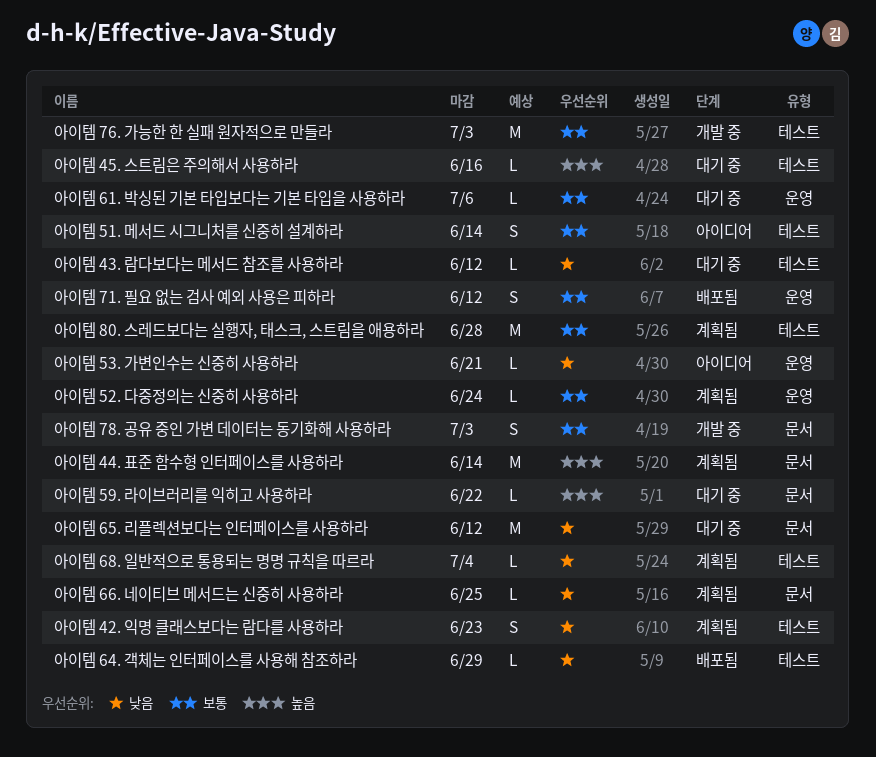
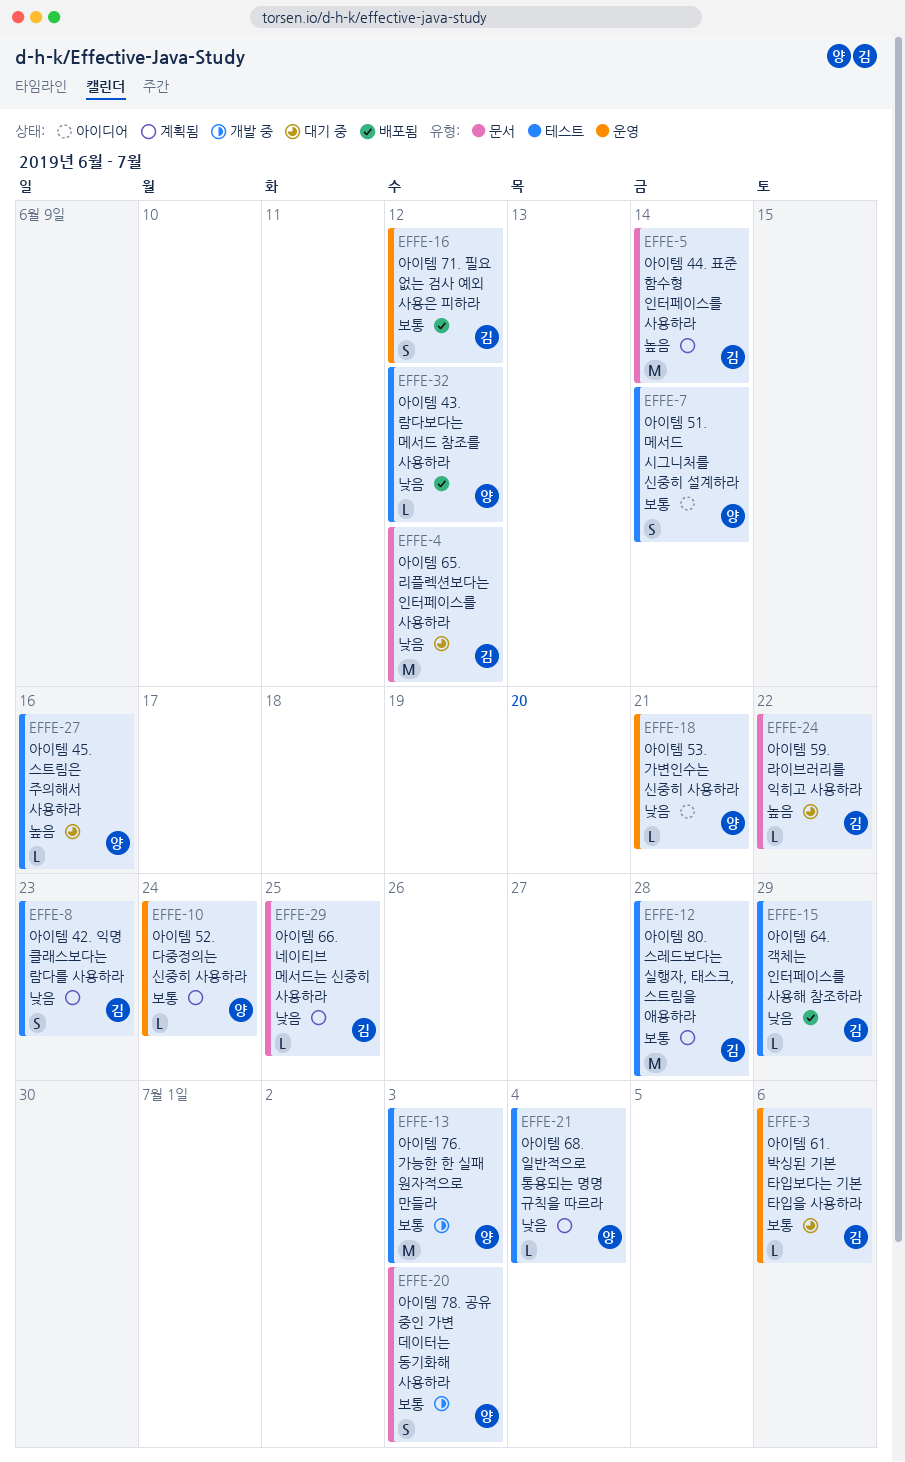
아이템 43. 람다보다는 메서드 참조를 사용하라, status: 대기 중 -> 배포됨

